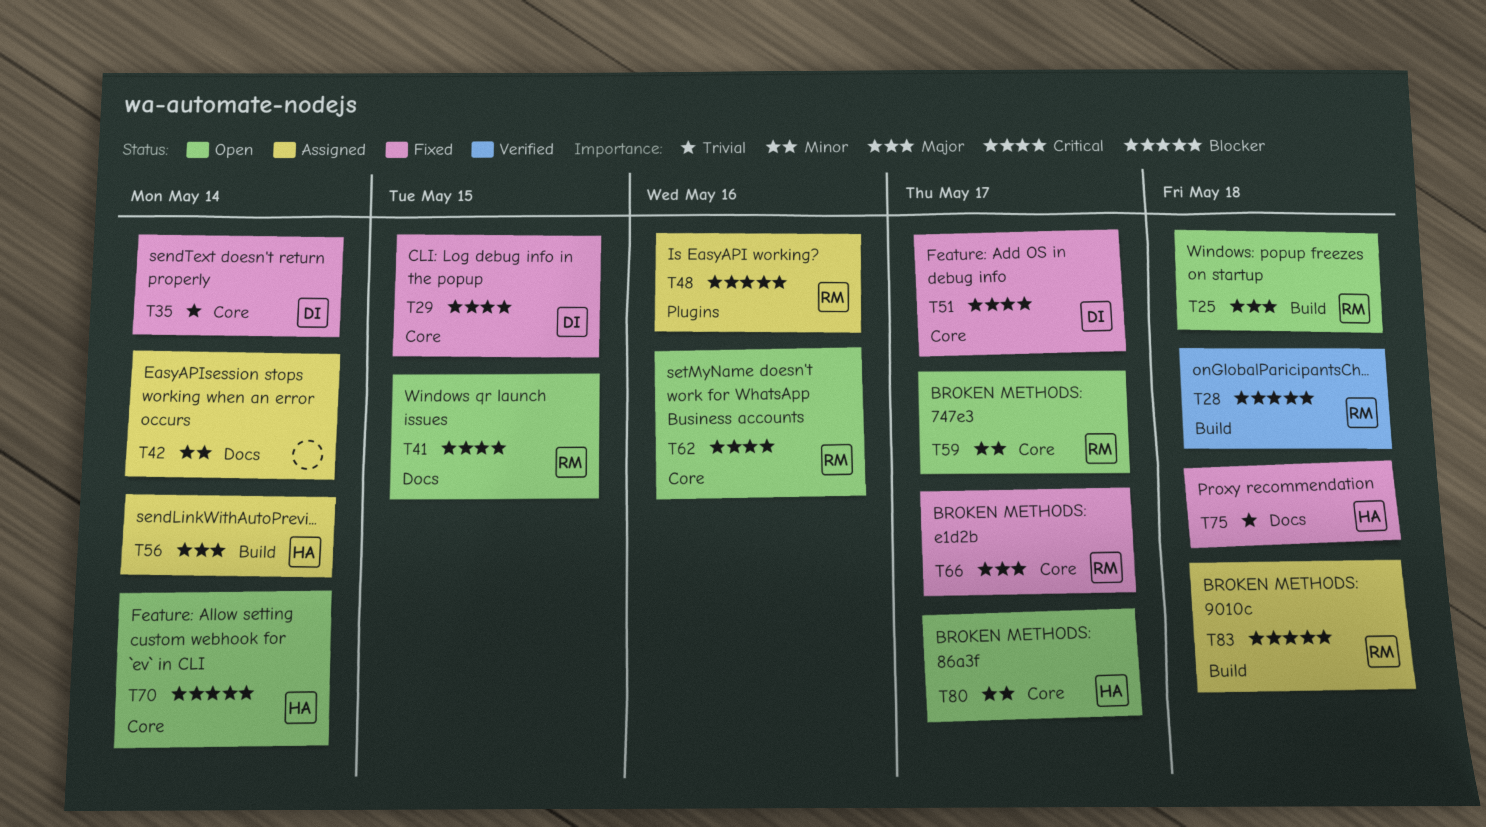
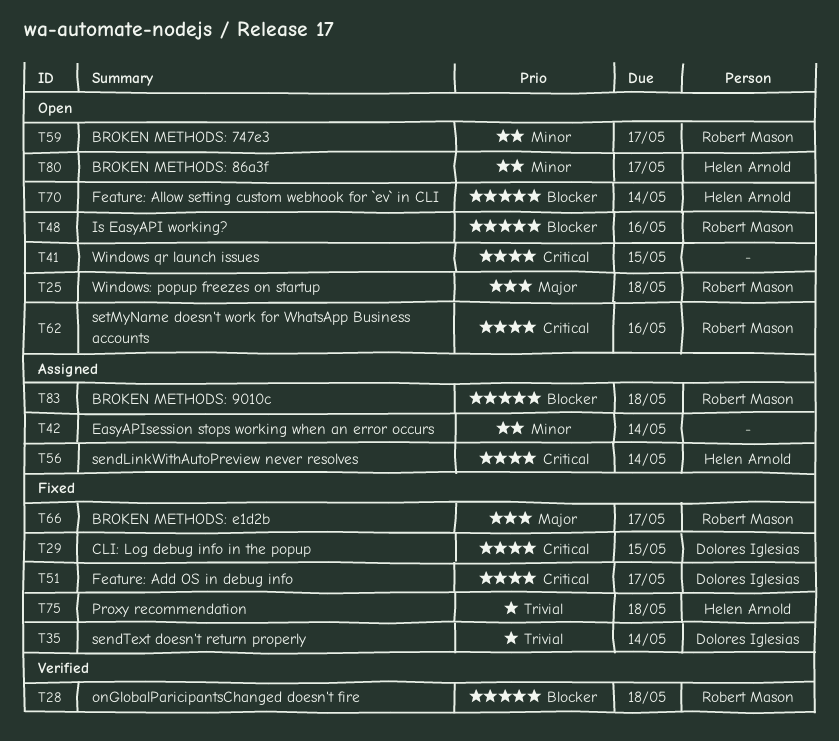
T41, owner: Robert Mason -> none
T48, status: Assigned -> Open
T56, priority: Major -> Critical

